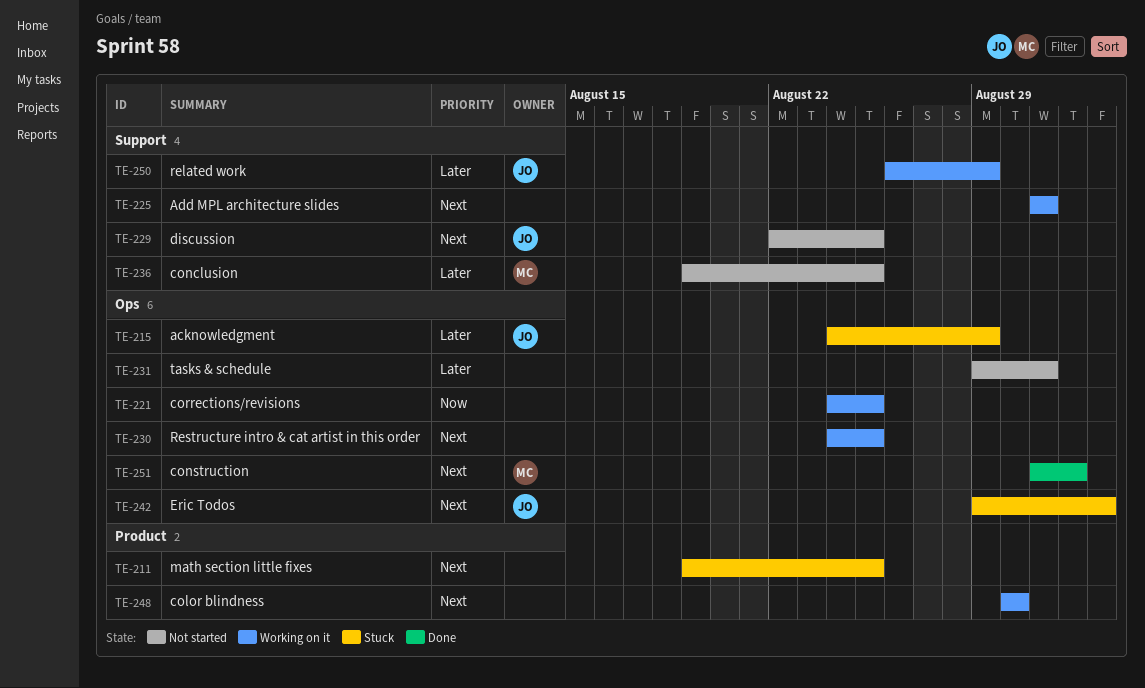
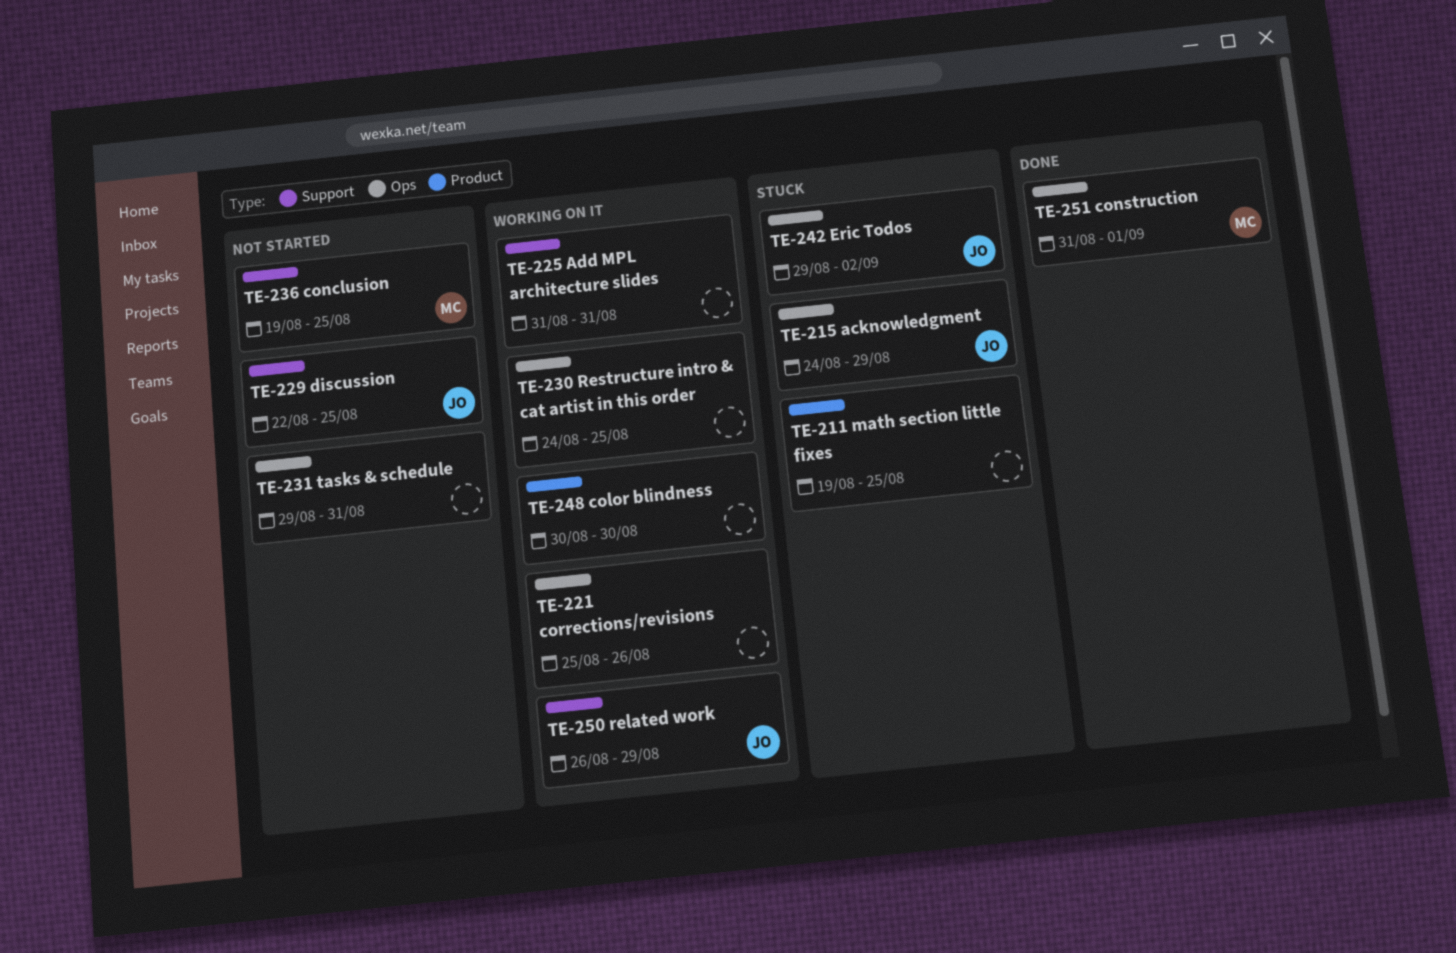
TE-221, start: Aug 24 -> Aug 25
TE-221, due: Aug 25 -> Aug 26

